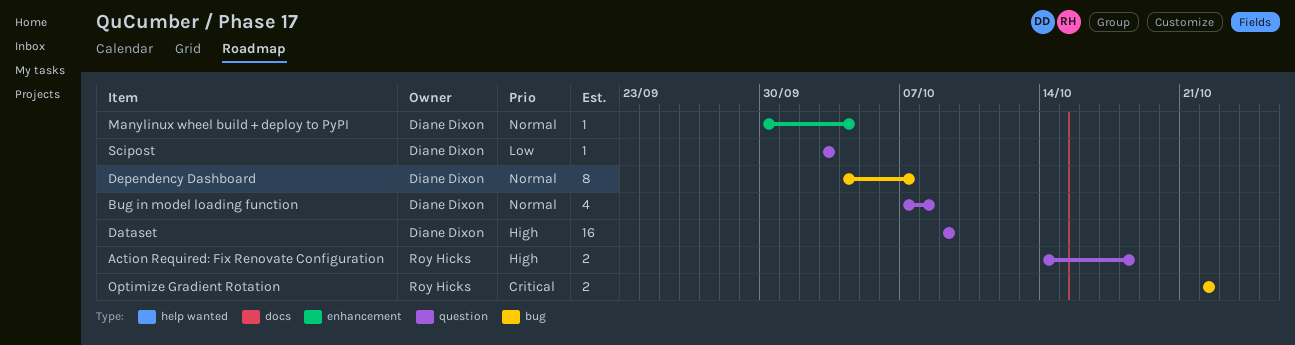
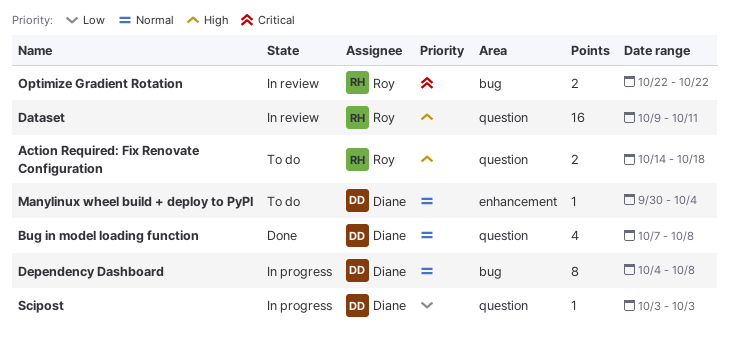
Dataset, owner: Diane Dixon -> Roy Hicks
Dataset, due: Oct 9 -> Oct 11
Dependency Dashboard, due: Oct 7 -> Oct 8

